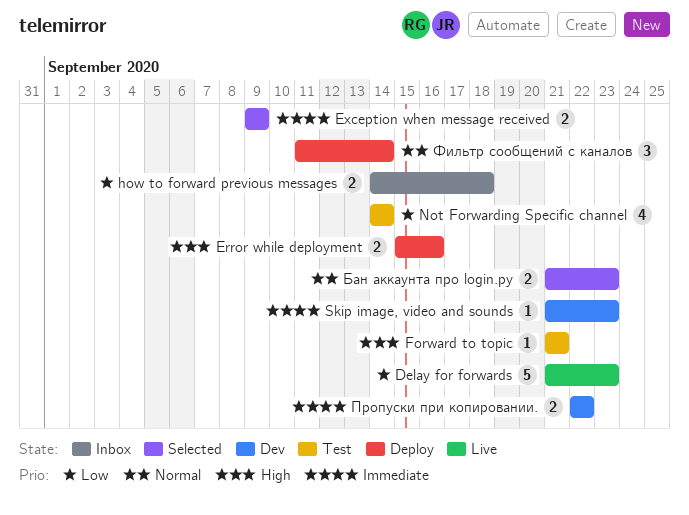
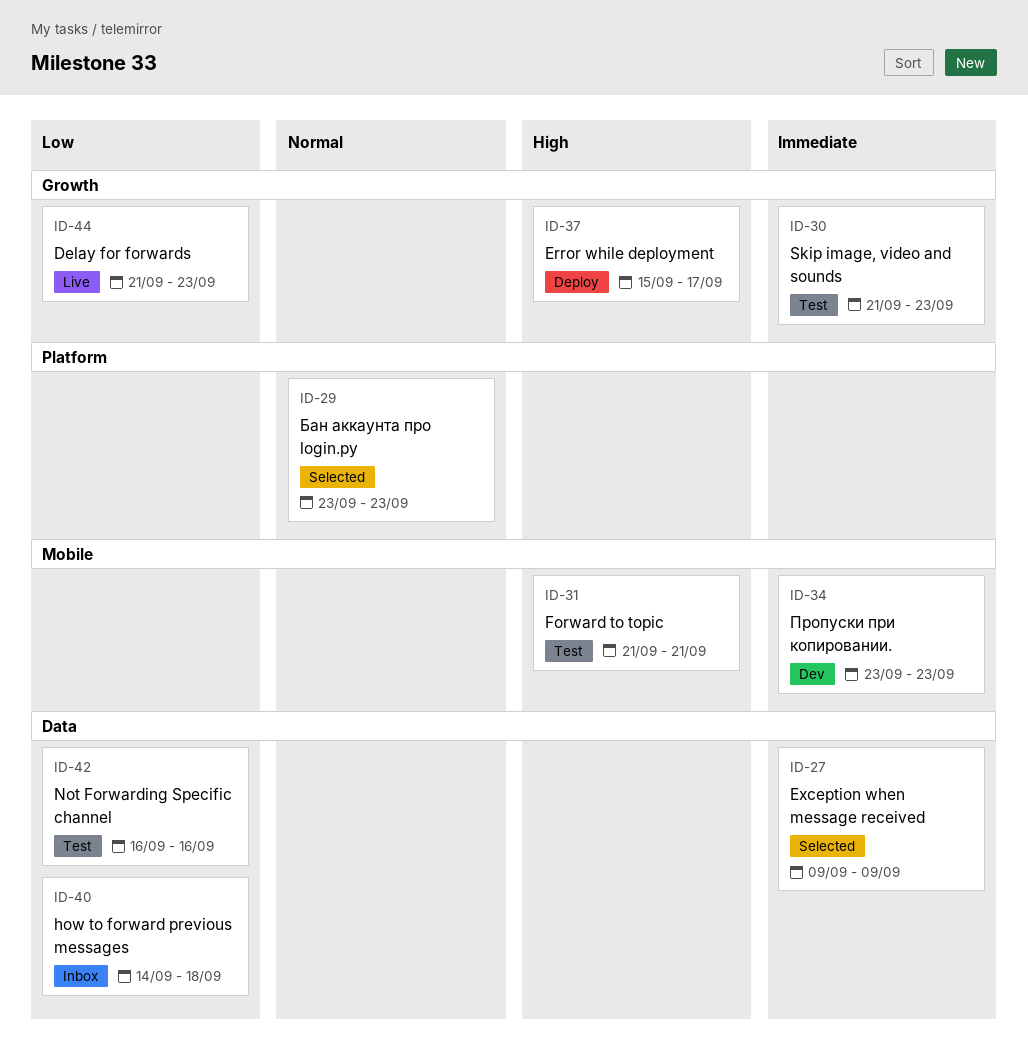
Error while deployment, due: Sep 16 -> Sep 17
Not Forwarding Specific channel, start: Sep 14 -> Sep 16
Not Forwarding Specific channel, due: Sep 14 -> Sep 16
Skip image, video and sounds, status: Dev -> Test
Бан аккаунта про login.py, start: Sep 21 -> Sep 23
Пропуски при копировании., start: Sep 22 -> Sep 23
Пропуски при копировании., due: Sep 22 -> Sep 23
Фильтр сообщений с каналов: present -> none

